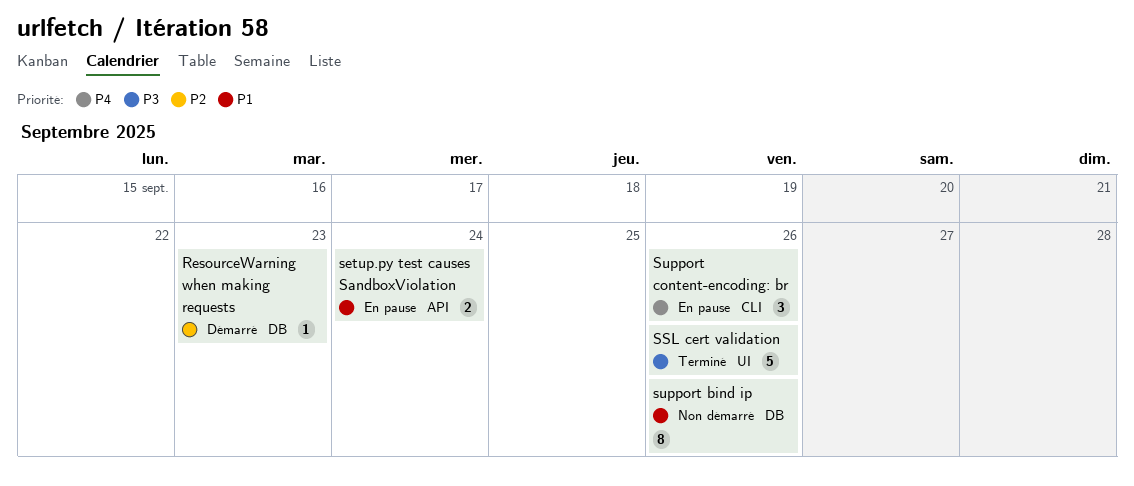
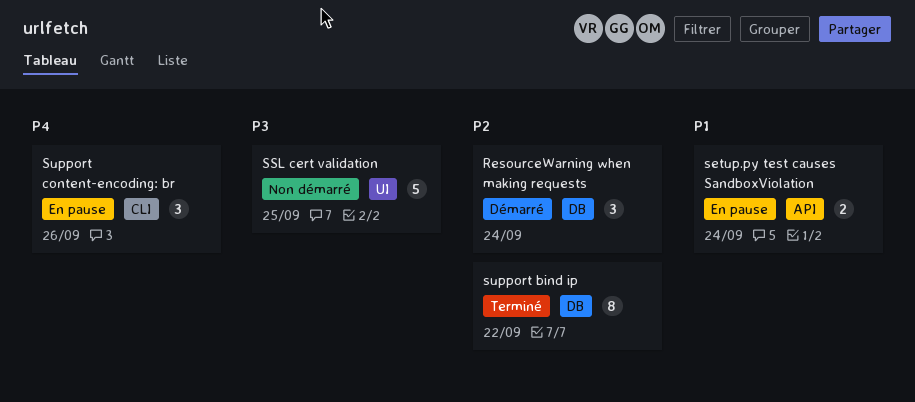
ResourceWarning when making requests, estimate: 1 -> 3
ResourceWarning when making requests, due: Sep 23 -> Sep 24
SSL cert validation, status: Terminé -> Non démarré
SSL cert validation, due: Sep 26 -> Sep 25
support bind ip, status: Non démarré -> Terminé
support bind ip, priority: P1 -> P2
support bind ip, due: Sep 26 -> Sep 22

